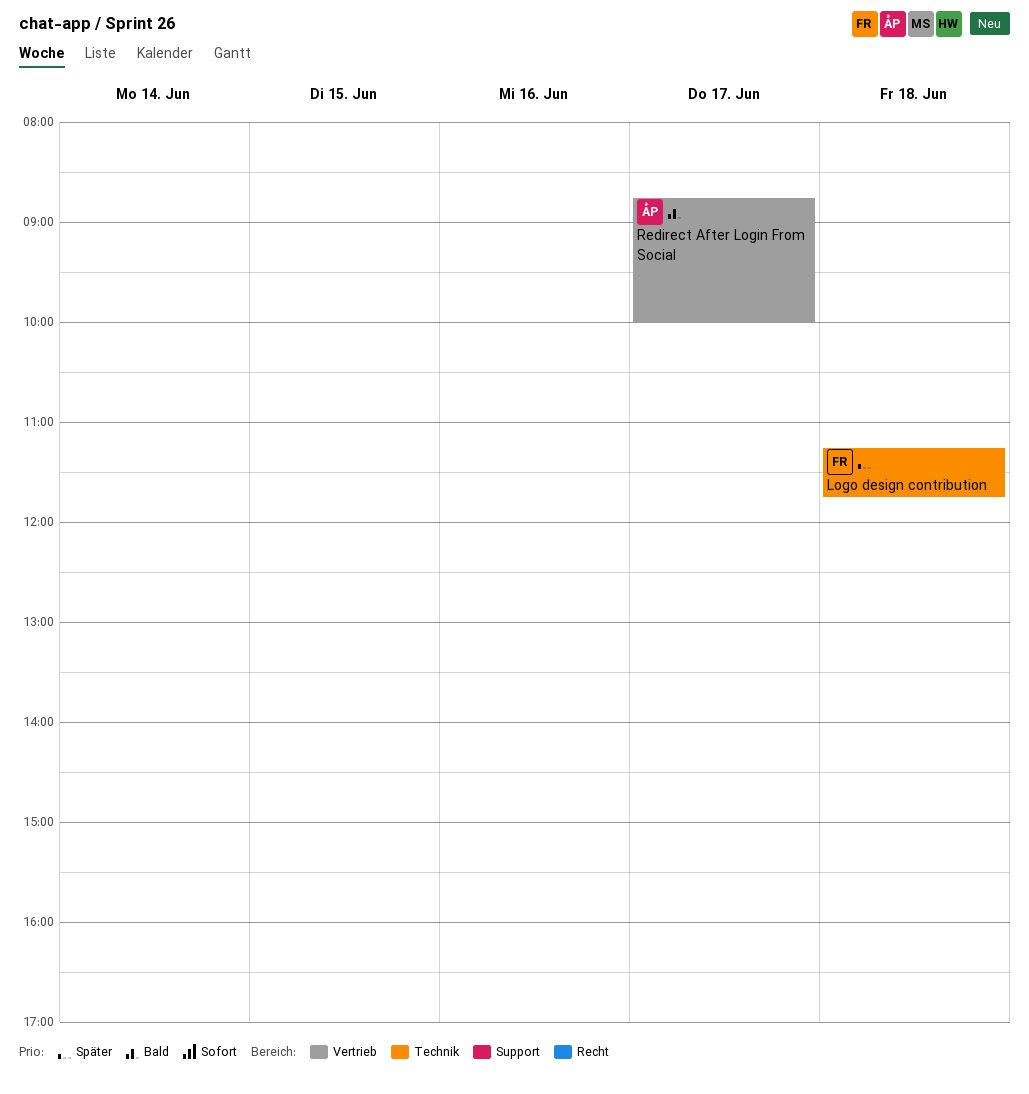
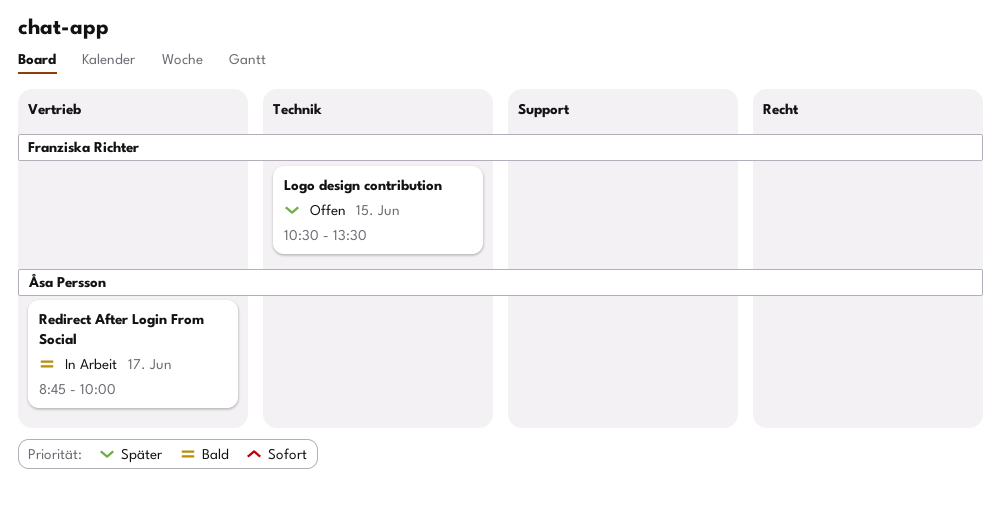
Logo design contribution, day: Jun 18 -> Jun 15
Logo design contribution, begins: 11:15 -> 10:30
Logo design contribution, ends: 11:45 -> 13:30

